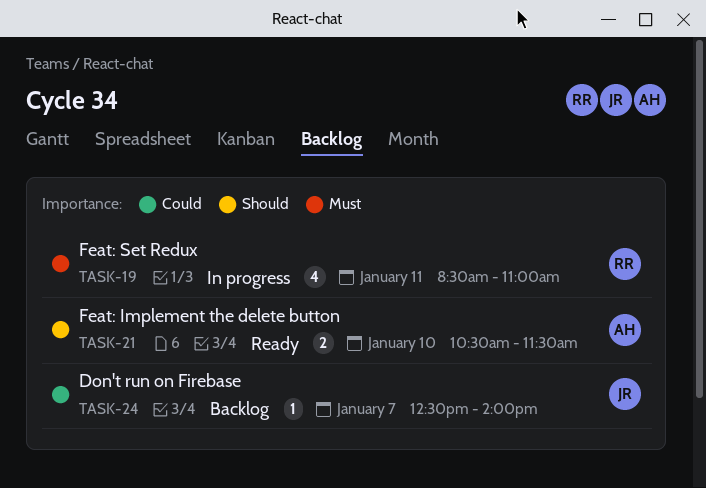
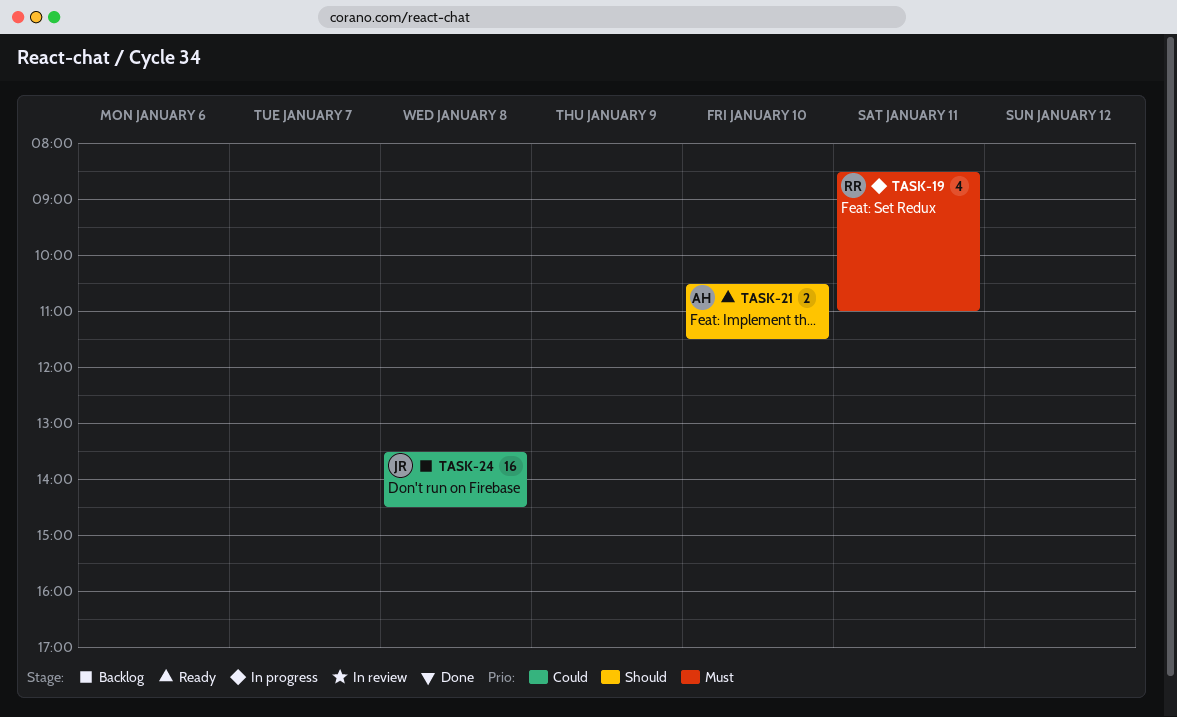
TASK-24, estimate: 1 -> 16
TASK-24, day: Jan 7 -> Jan 8
TASK-24, begins: 12:30 -> 13:30
TASK-24, ends: 14:00 -> 14:30

